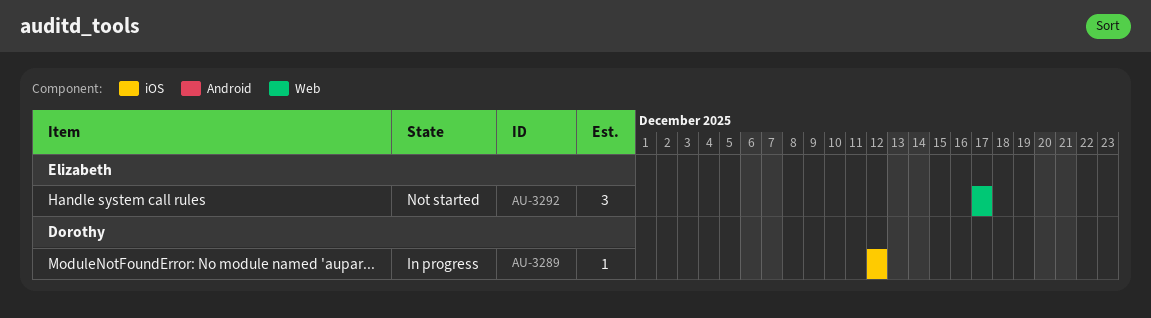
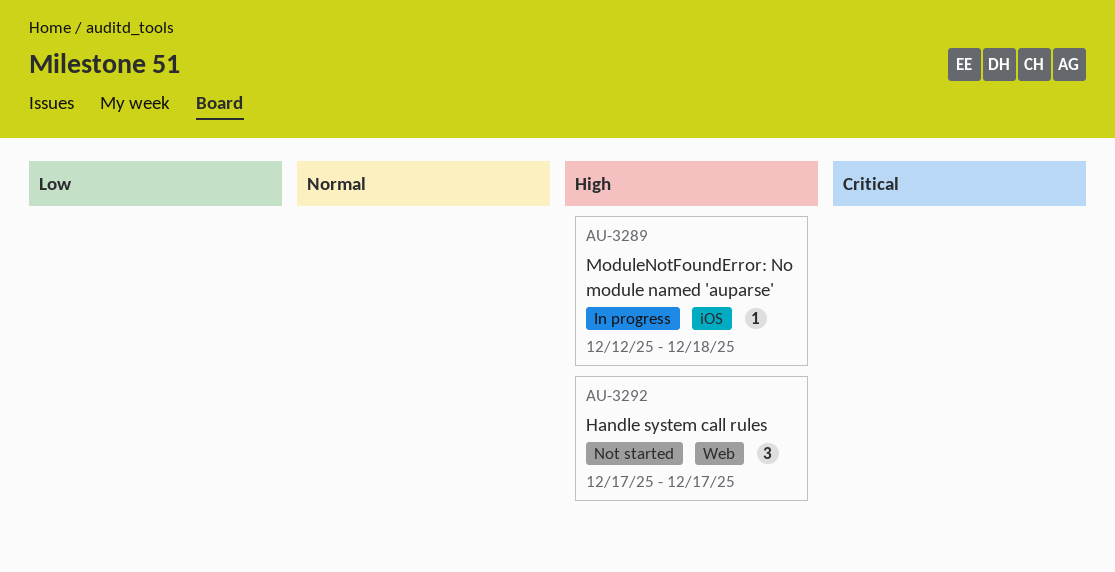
AU-3289, due: Dec 12 -> Dec 18

